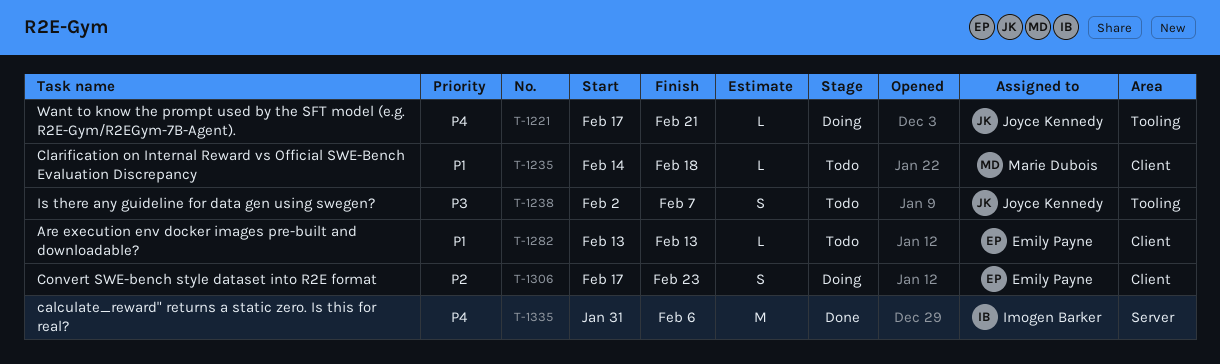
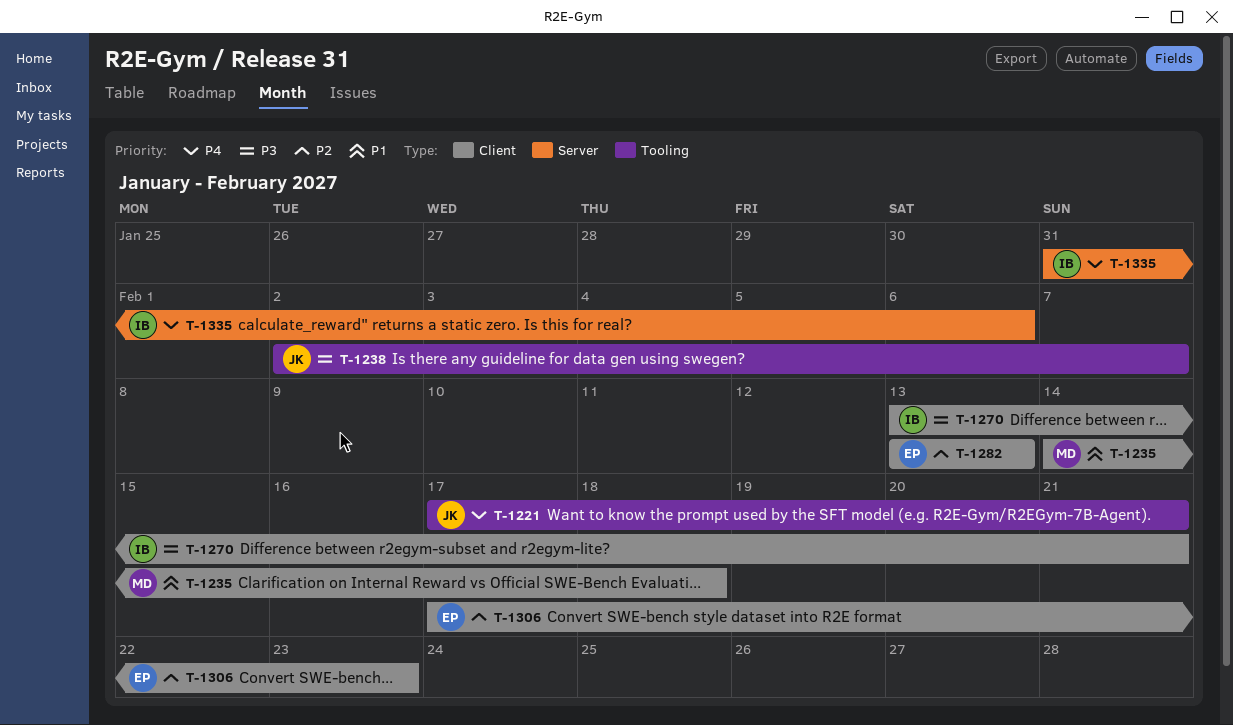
T-1270: none -> present
T-1282, priority: P1 -> P2

